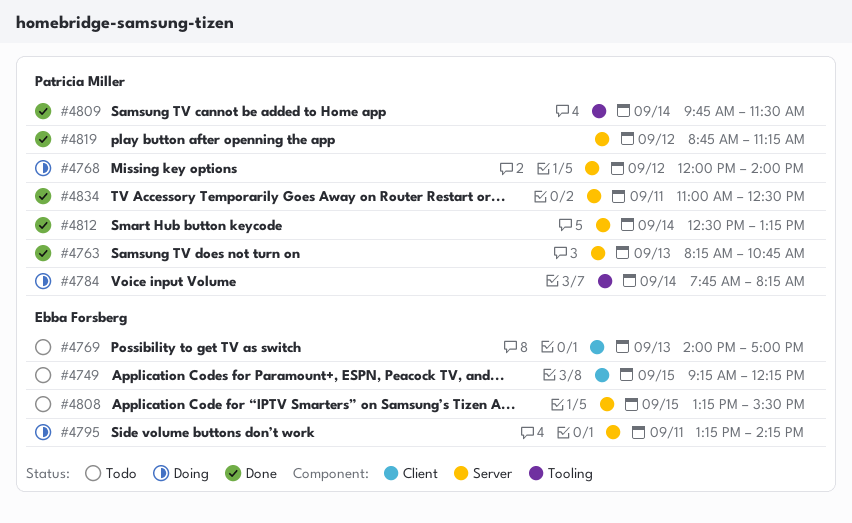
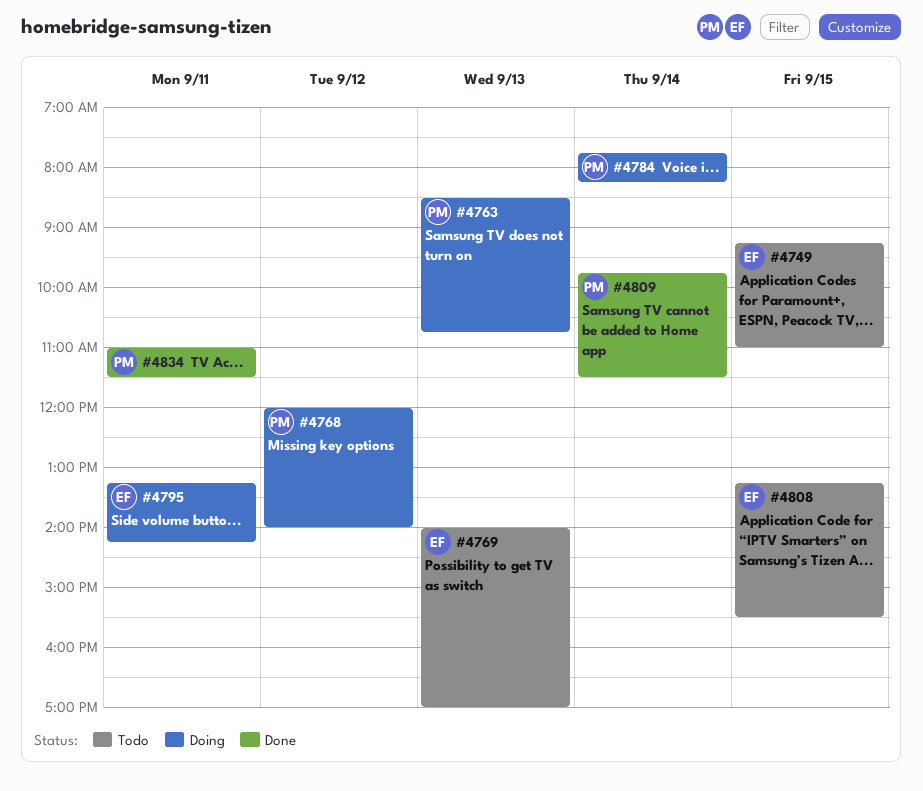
#4749, ends: 12:15 -> 11:00
#4763, status: Done -> Doing
#4763, begins: 08:15 -> 08:30
#4812: present -> none
#4819: present -> none
#4834, ends: 12:30 -> 11:30

